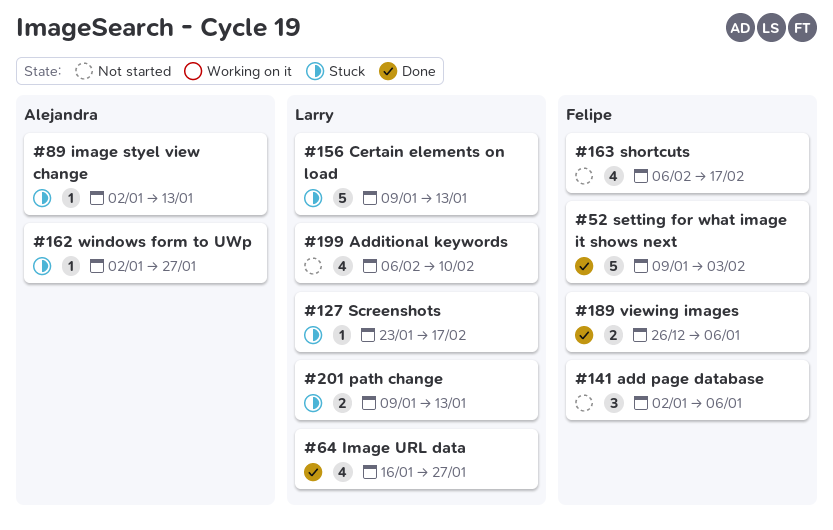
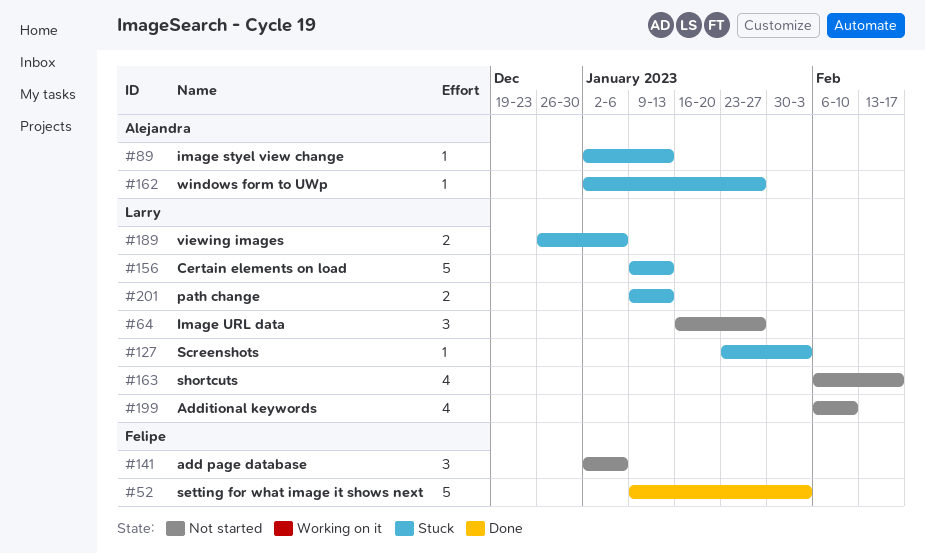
#64, status: Done -> Not started
#64, estimate: 4 -> 3
#127, due: Feb 17 -> Feb 3
#163, owner: Felipe -> Larry
#189, status: Done -> Stuck
#189, owner: Felipe -> Larry

